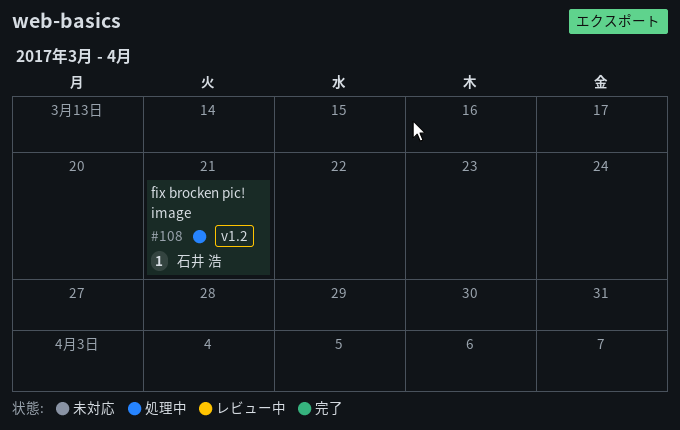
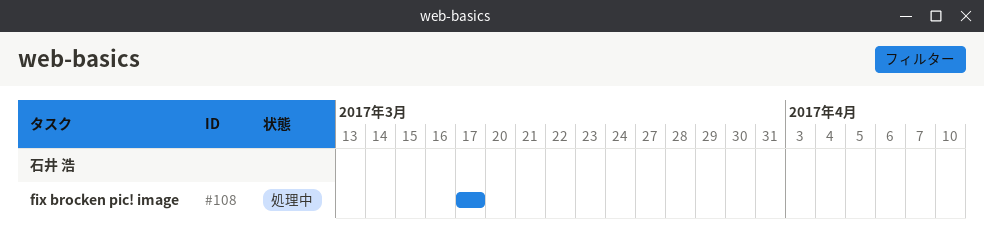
#108, due: Mar 21 -> Mar 17

